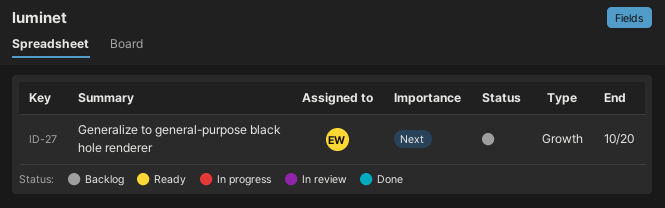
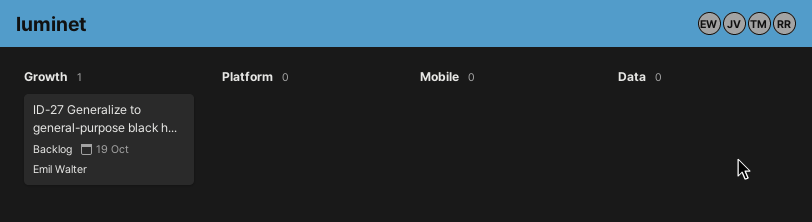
ID-27, due: Oct 20 -> Oct 19

